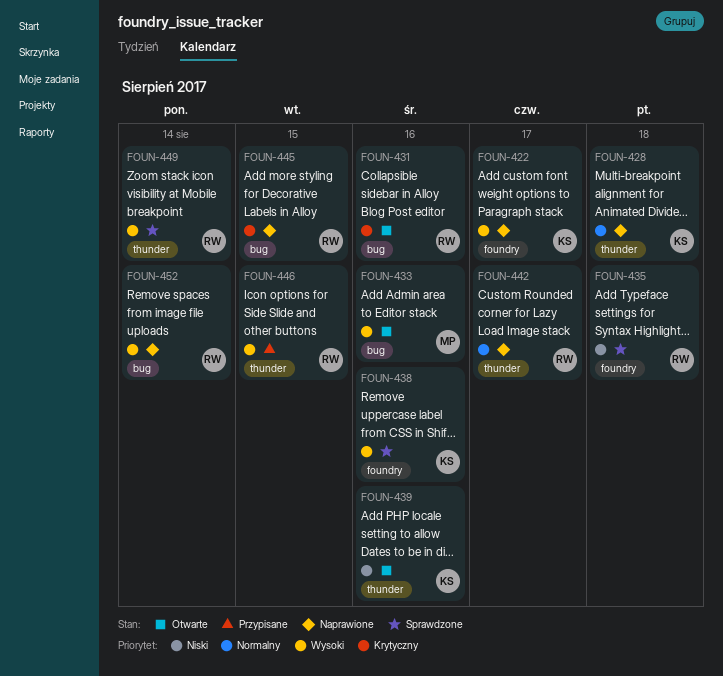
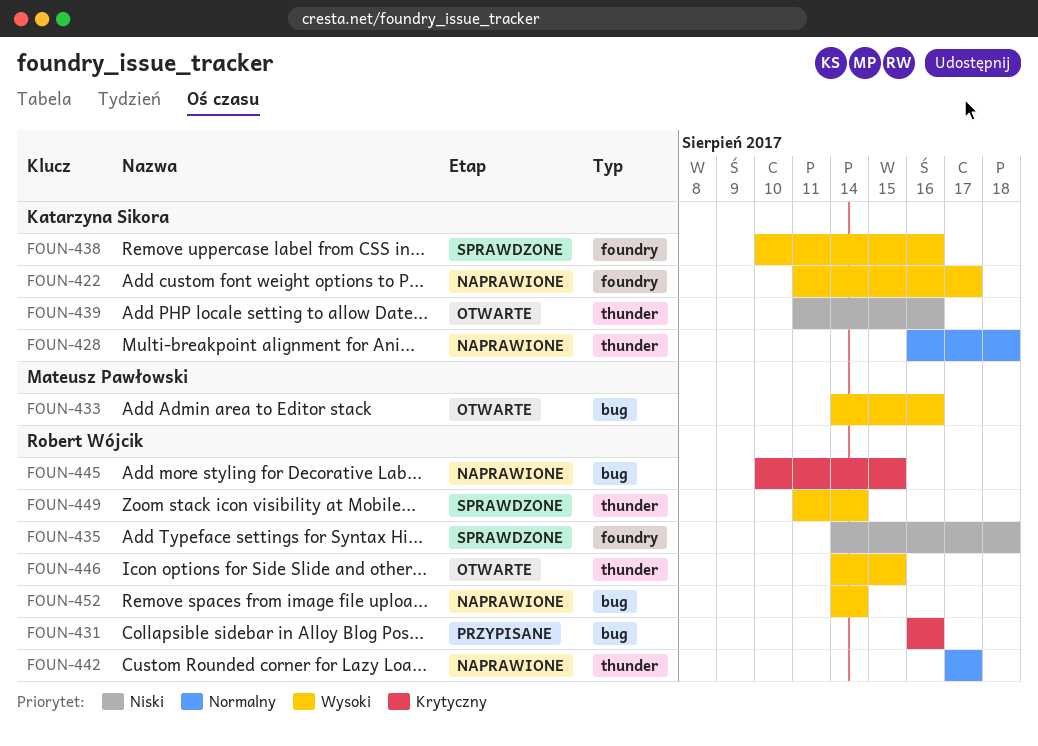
FOUN-431, status: Otwarte -> Przypisane
FOUN-446, status: Przypisane -> Otwarte

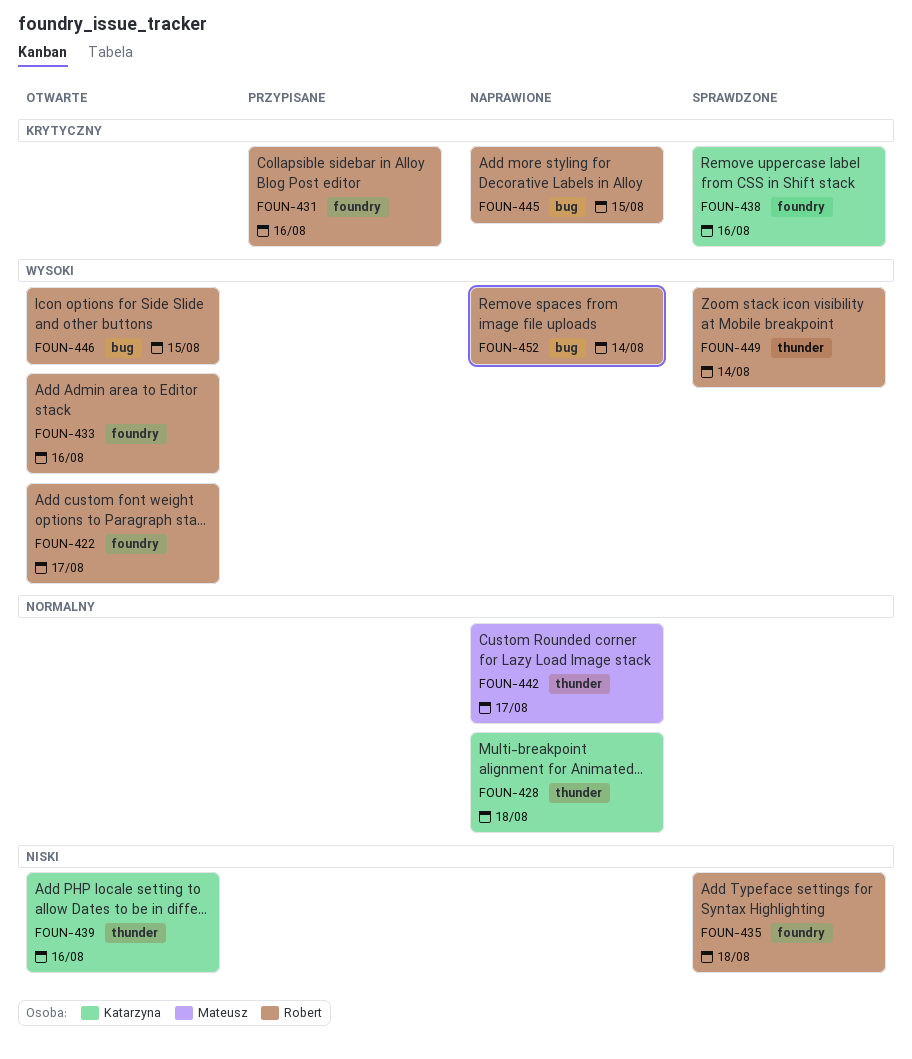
FOUN-422, status: Naprawione -> Otwarte
FOUN-422, owner: Katarzyna Sikora -> Robert Wójcik
FOUN-431, label: bug -> foundry
FOUN-433, owner: Mateusz Pawłowski -> Robert Wójcik
FOUN-433, label: bug -> foundry
FOUN-438, priority: Wysoki -> Krytyczny
FOUN-442, owner: Robert Wójcik -> Mateusz Pawłowski
FOUN-446, label: thunder -> bug

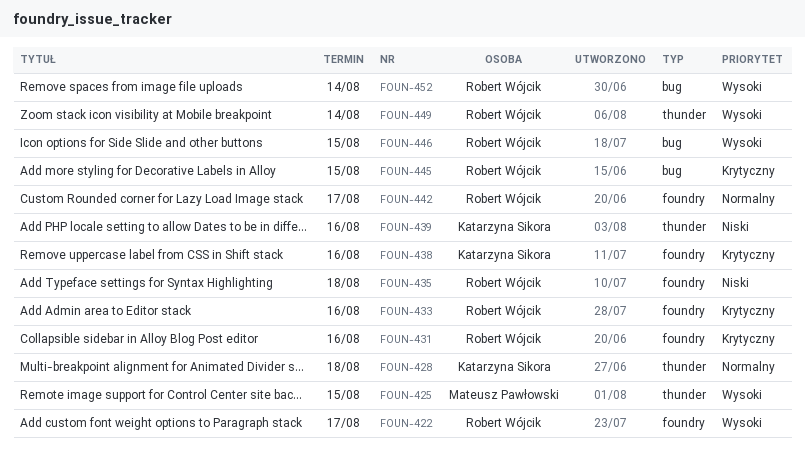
FOUN-425: none -> present
FOUN-433, priority: Wysoki -> Krytyczny
FOUN-442, owner: Mateusz Pawłowski -> Robert Wójcik
FOUN-442, label: thunder -> foundry

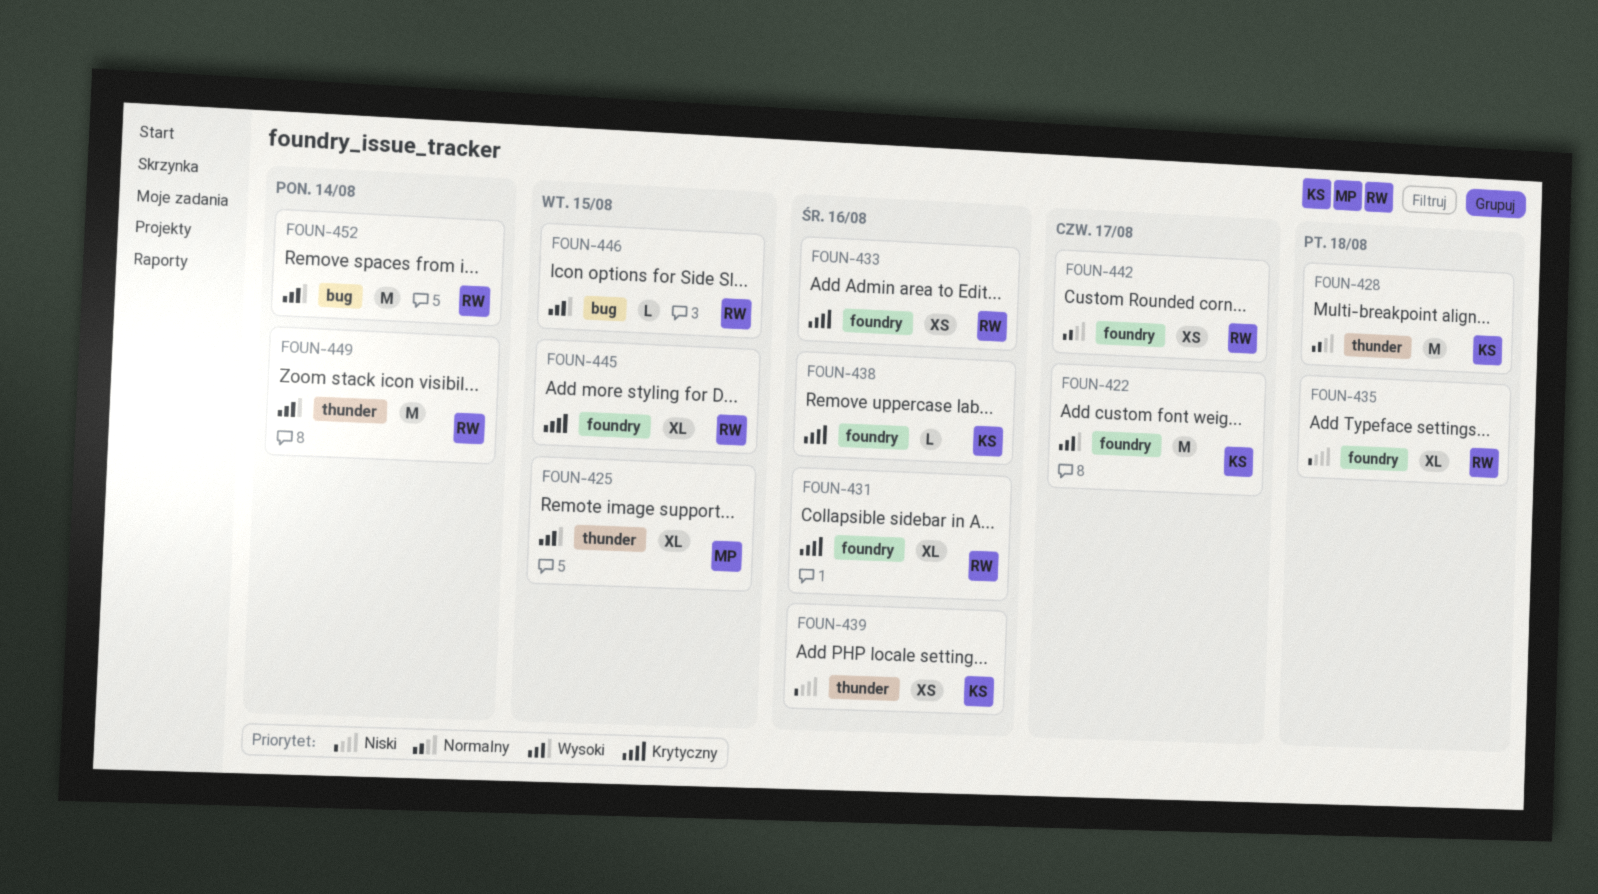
FOUN-422, owner: Robert Wójcik -> Katarzyna Sikora
FOUN-445, label: bug -> foundry

